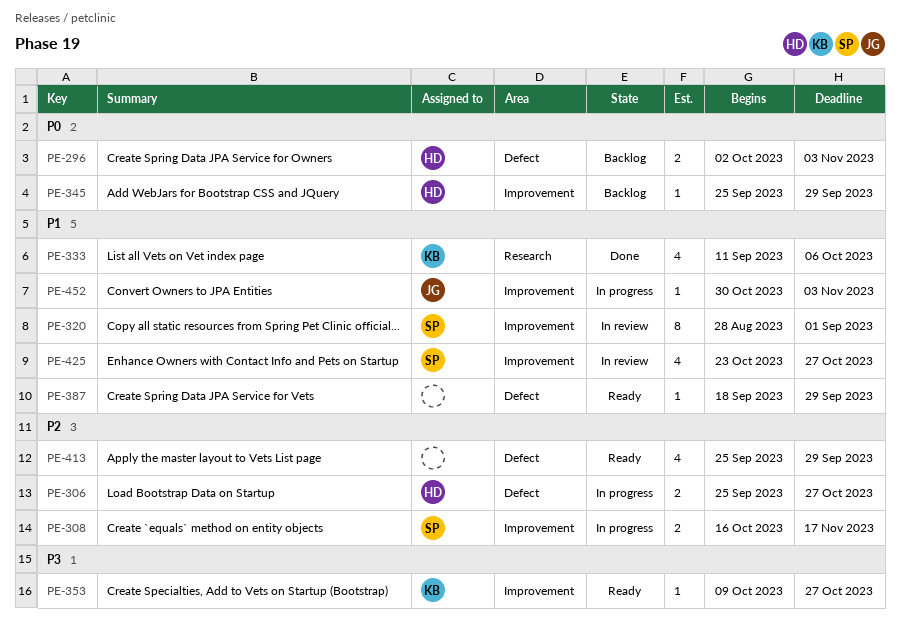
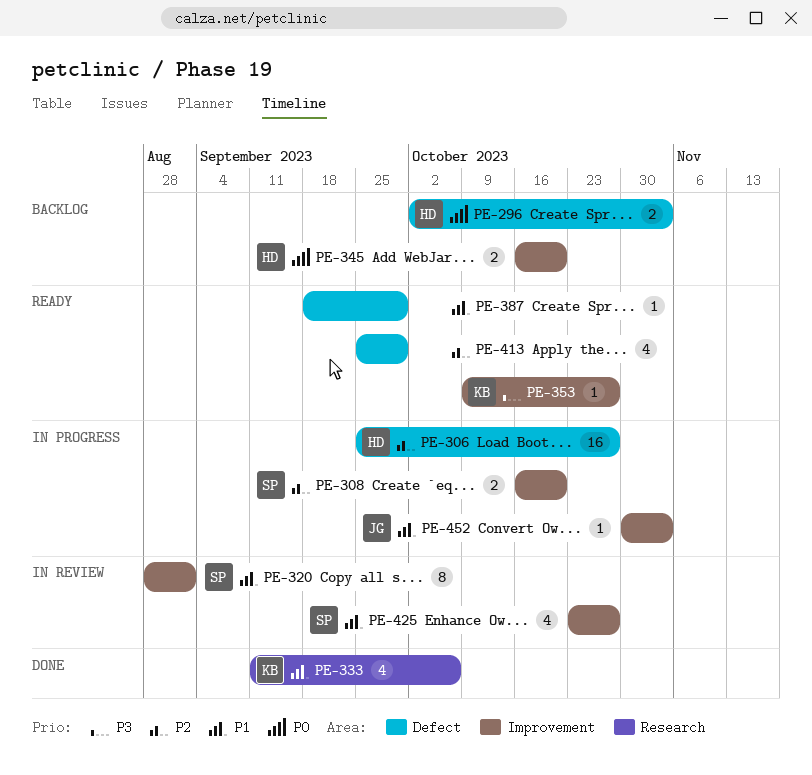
PE-306, estimate: 2 -> 16
PE-308, due: Nov 17 -> Oct 20
PE-345, estimate: 1 -> 2
PE-345, start: Sep 25 -> Oct 16
PE-345, due: Sep 29 -> Oct 20

